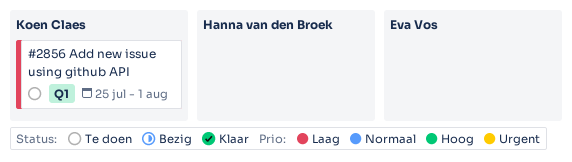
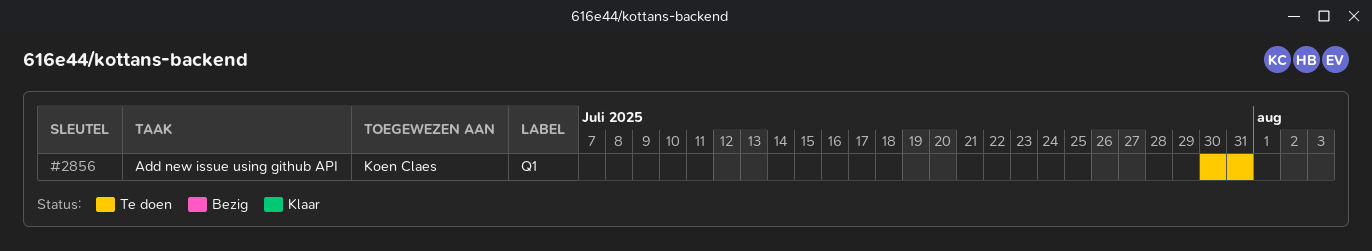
#2856, start: Jul 25 -> Jul 30
#2856, due: Aug 1 -> Jul 31

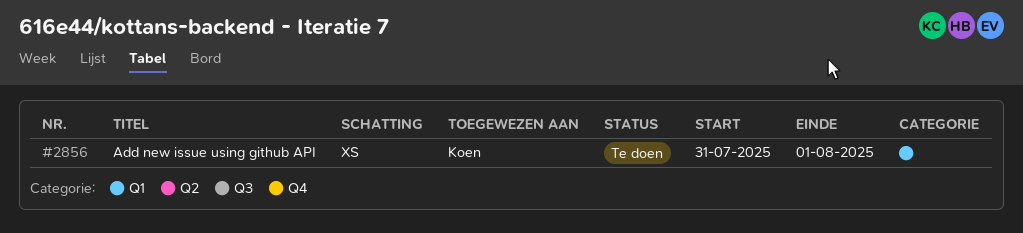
#2856, start: Jul 30 -> Jul 31
#2856, due: Jul 31 -> Aug 1

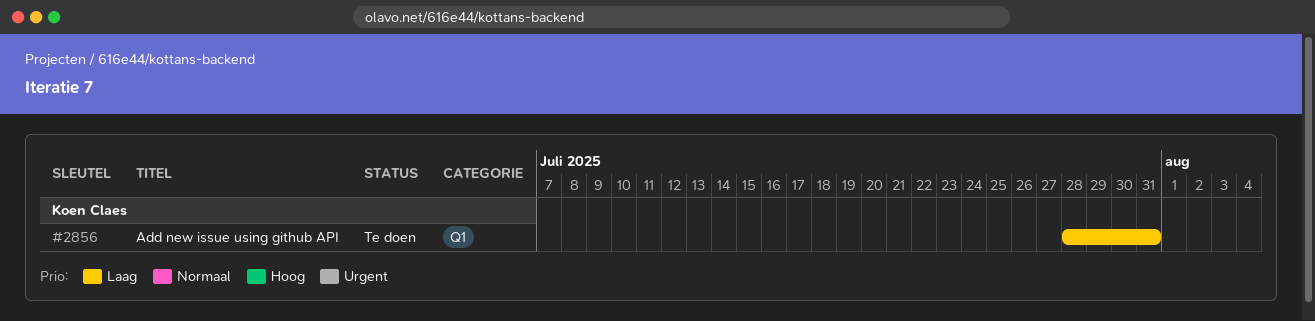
#2856, start: Jul 31 -> Jul 28
#2856, due: Aug 1 -> Jul 31

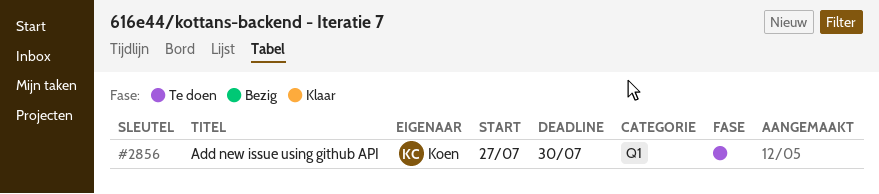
#2856, start: Jul 28 -> Jul 27
#2856, due: Jul 31 -> Jul 30

